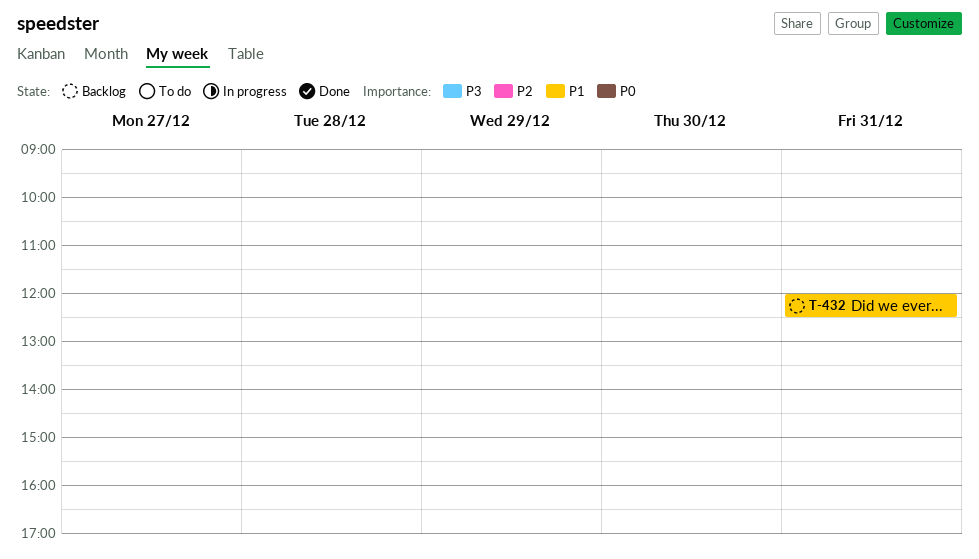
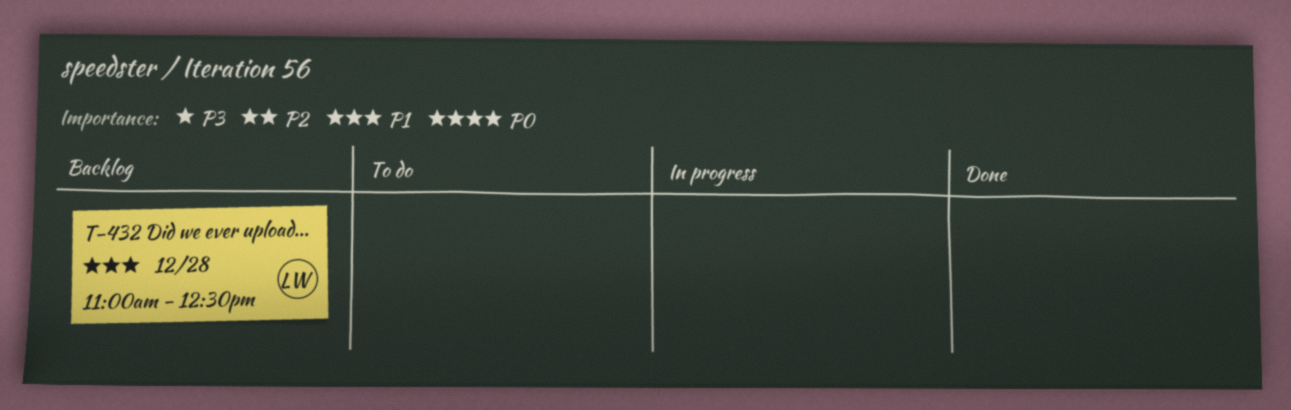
T-432, day: Dec 31 -> Dec 28
T-432, begins: 12:00 -> 11:00

